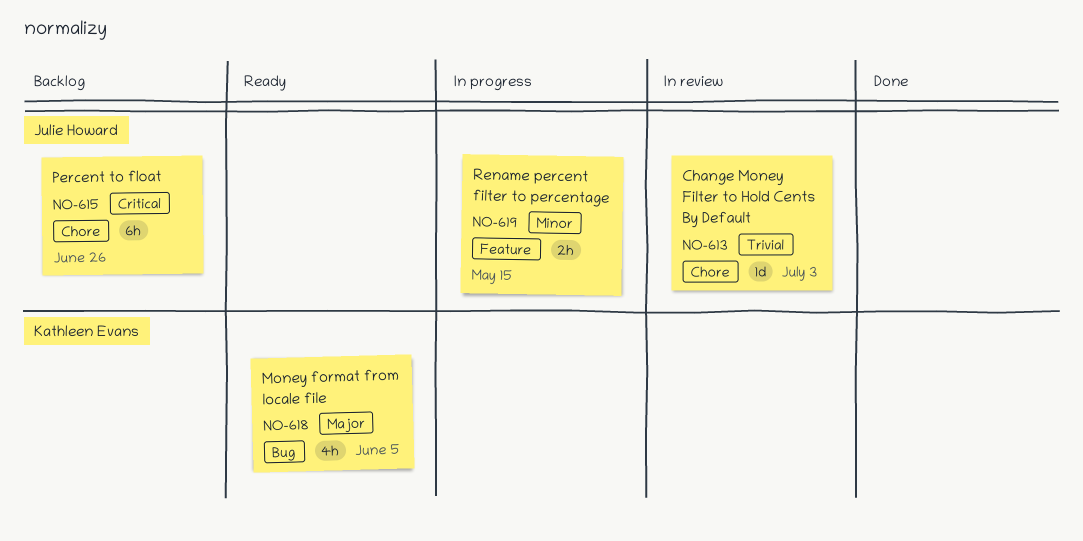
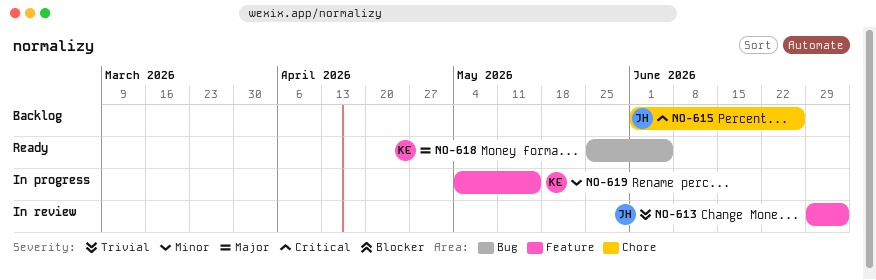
NO-613, label: Chore -> Feature
NO-619, owner: Julie Howard -> Kathleen Evans

